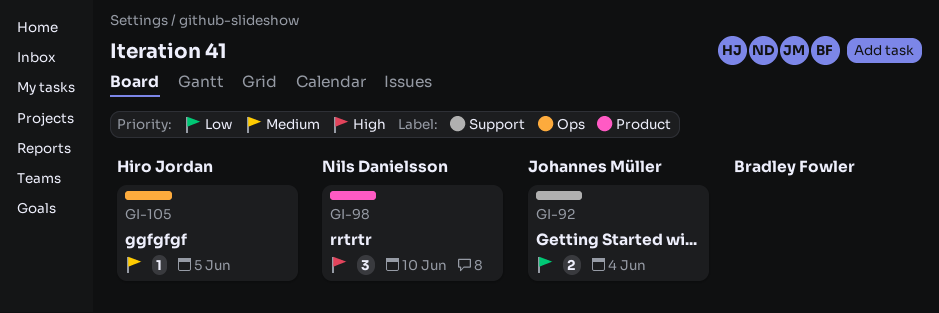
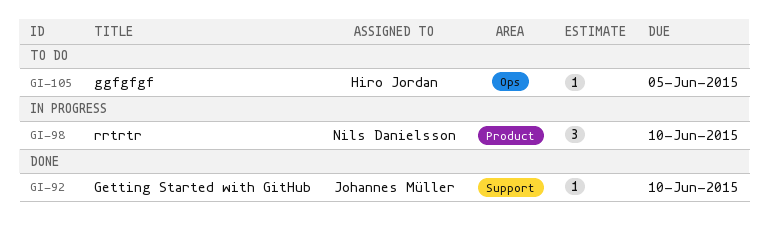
GI-92, estimate: 2 -> 1
GI-92, due: Jun 4 -> Jun 10

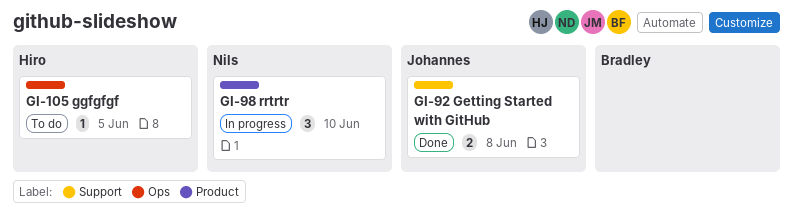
GI-92, estimate: 1 -> 2
GI-92, due: Jun 10 -> Jun 8

